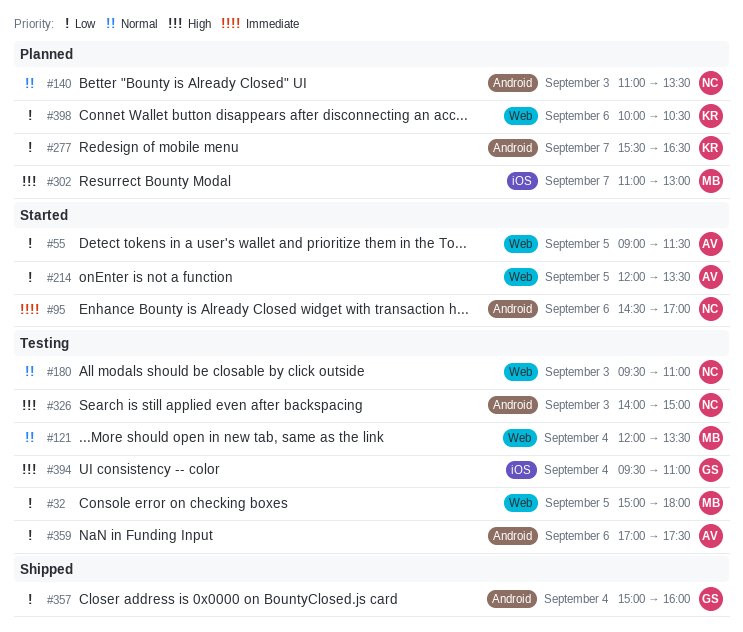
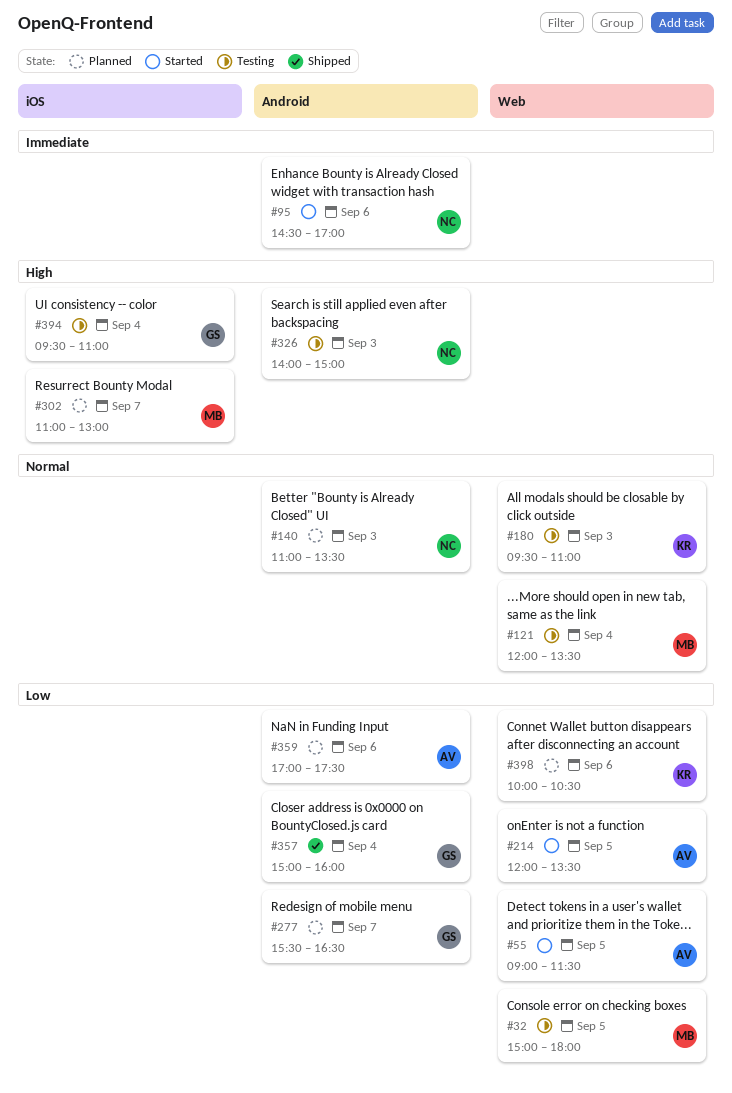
#180, owner: NC -> KR
#277, owner: KR -> GS
#359, status: Testing -> Planned

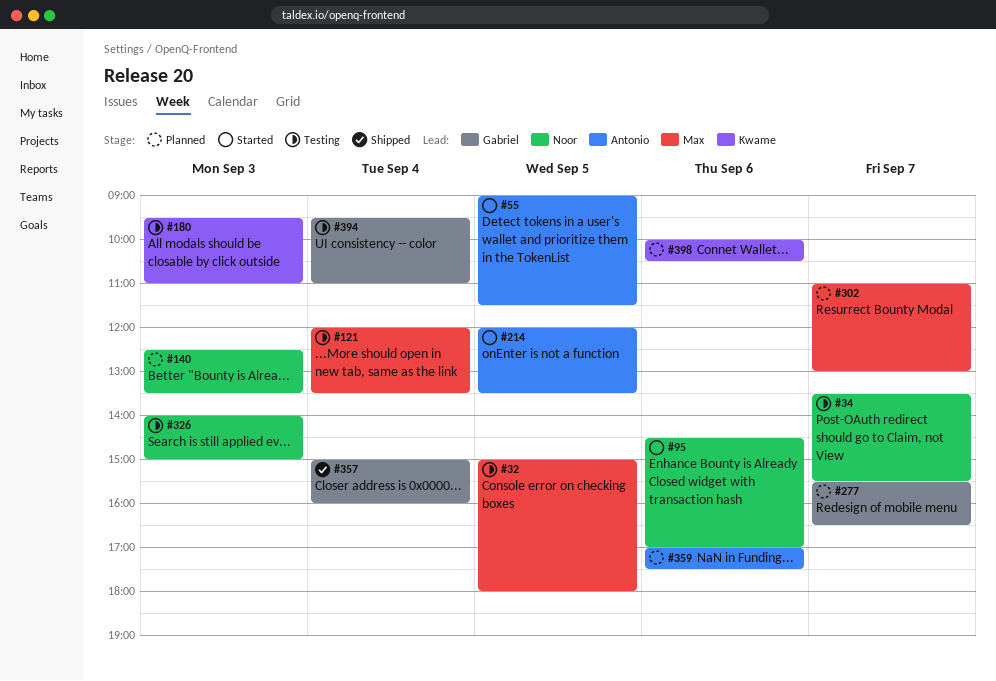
#34: none -> present
#140, begins: 11:00 -> 12:30

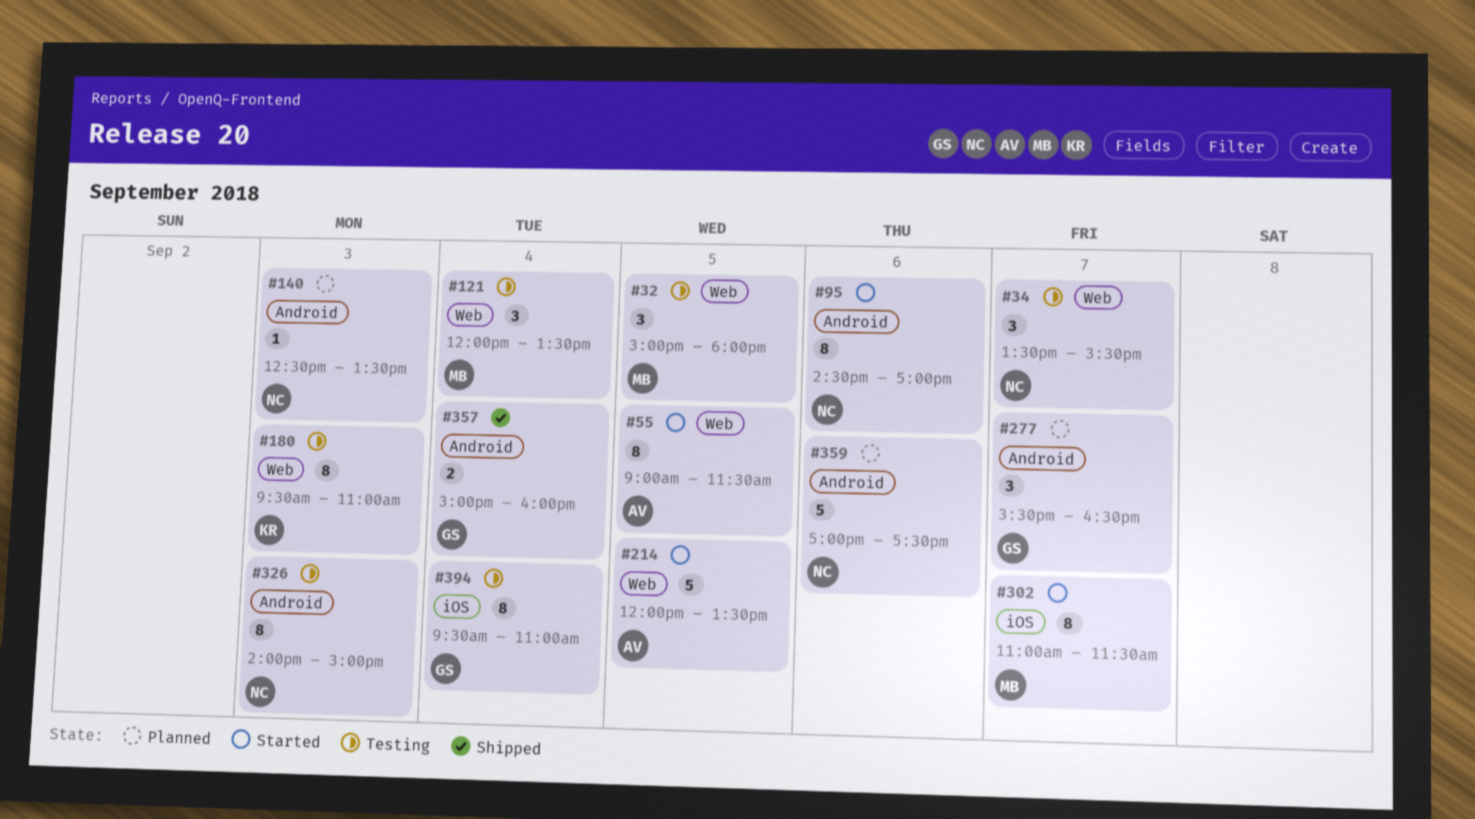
#302, status: Planned -> Started
#302, ends: 13:00 -> 11:30
#359, owner: Antonio -> Noor
#398: present -> none

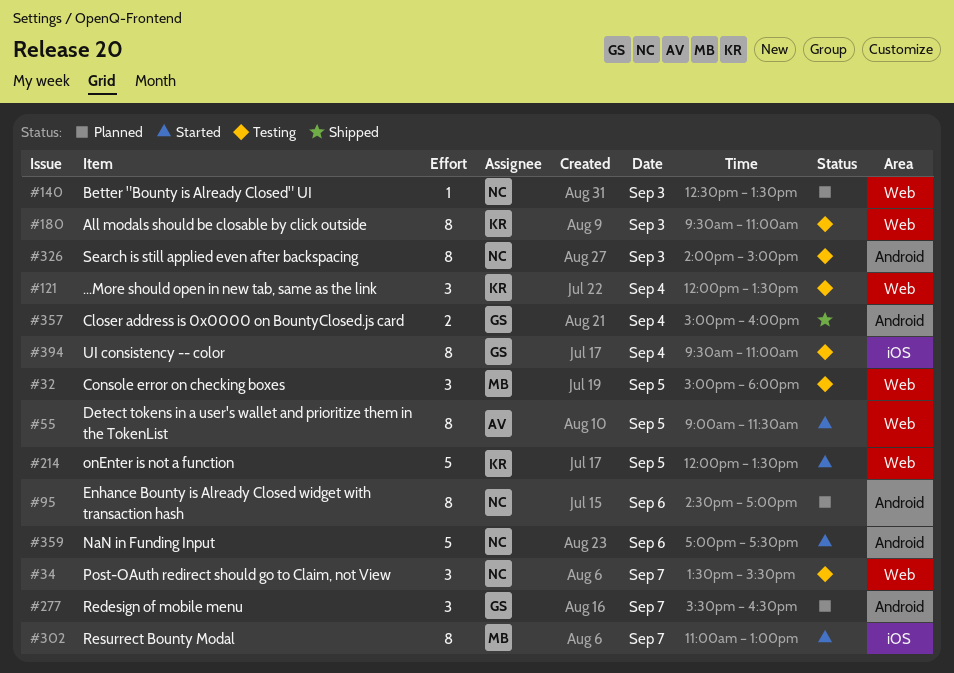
#95, status: Started -> Planned
#121, owner: MB -> KR
#140, label: Android -> Web
#214, owner: AV -> KR
#302, ends: 11:30 -> 13:00
#359, status: Planned -> Started

